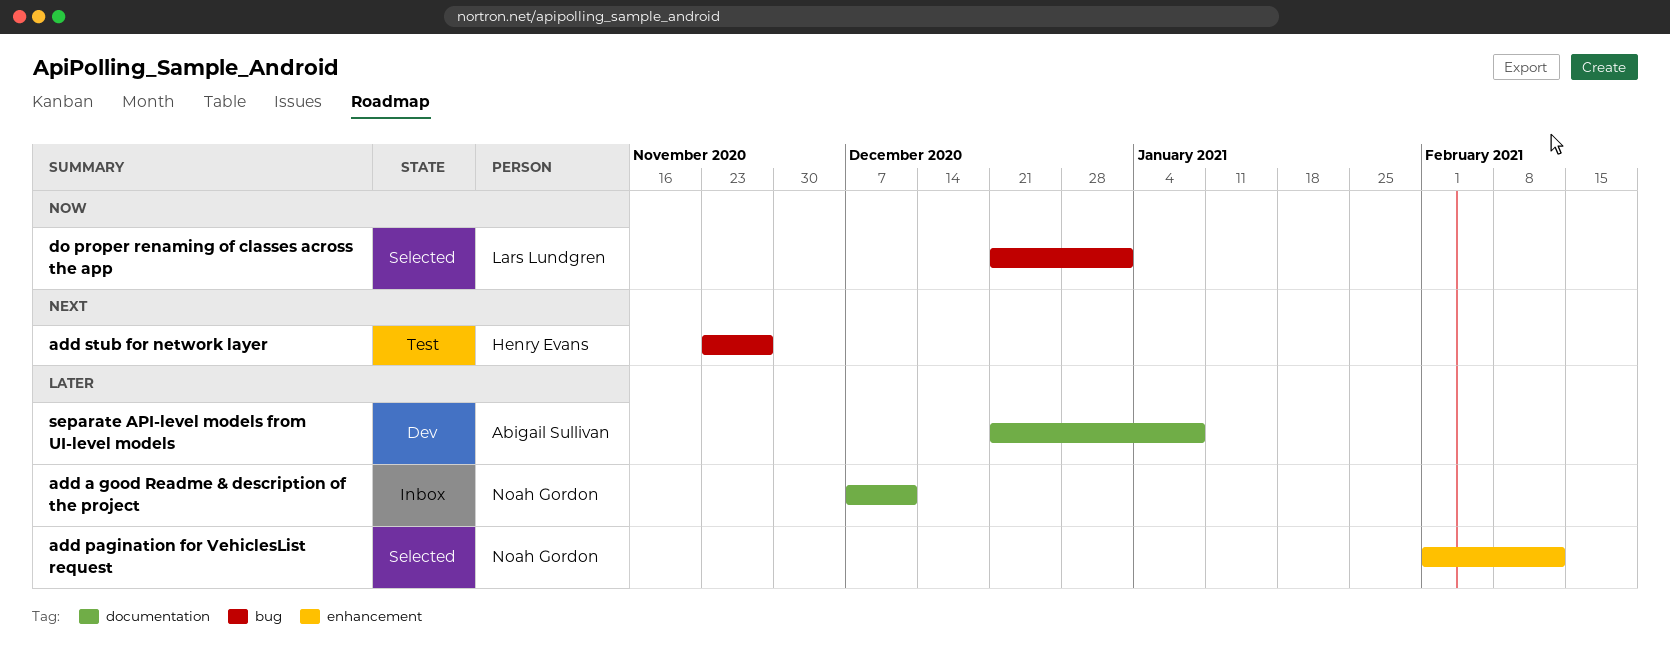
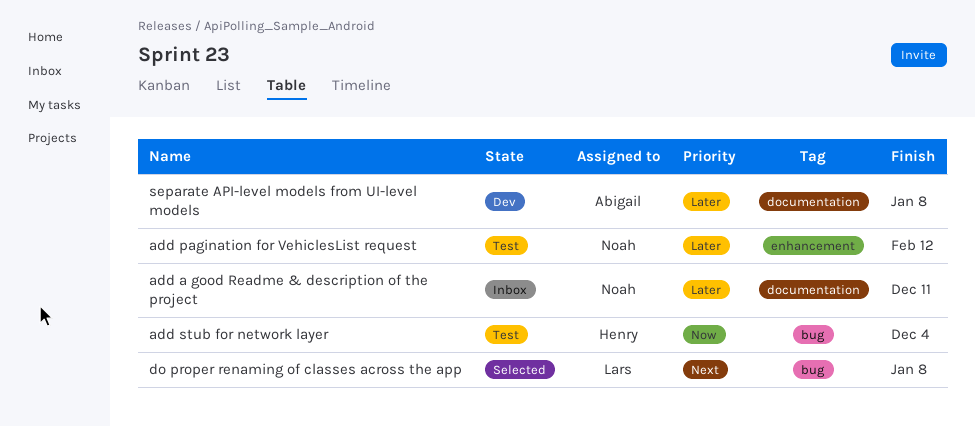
add pagination for VehiclesList request, status: Selected -> Test
add stub for network layer, priority: Next -> Now
add stub for network layer, due: Nov 27 -> Dec 4
do proper renaming of classes across the app, priority: Now -> Next
do proper renaming of classes across the app, due: Jan 1 -> Jan 8

